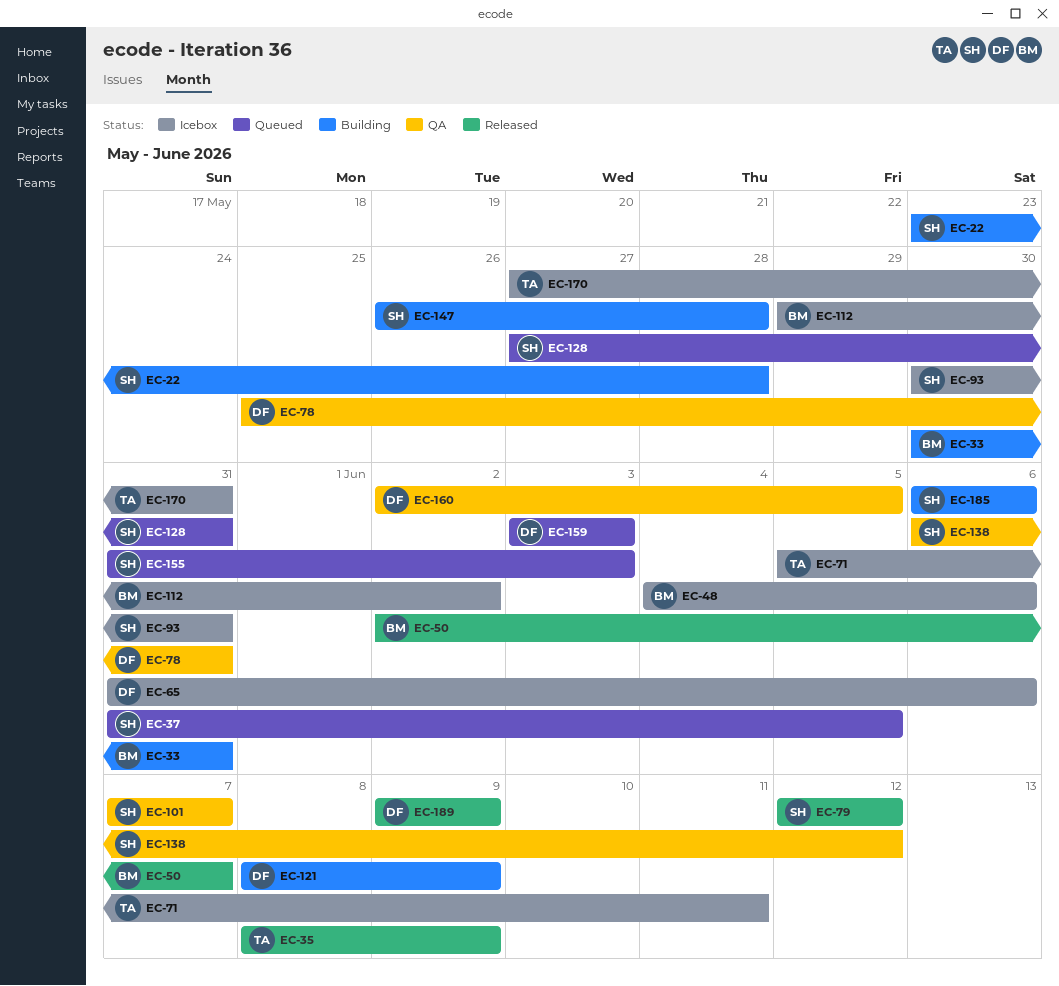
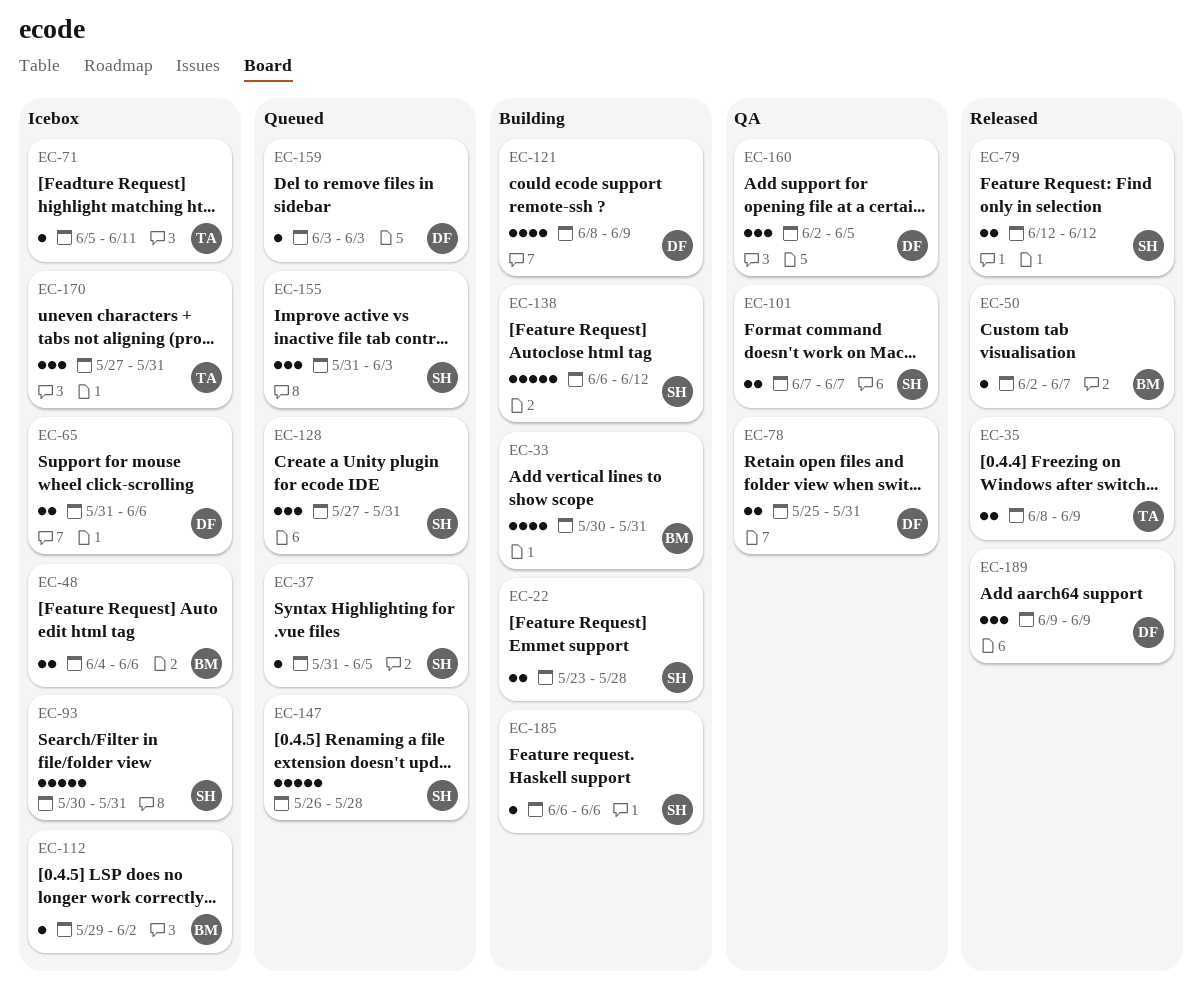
EC-138, status: QA -> Building
EC-147, status: Building -> Queued

